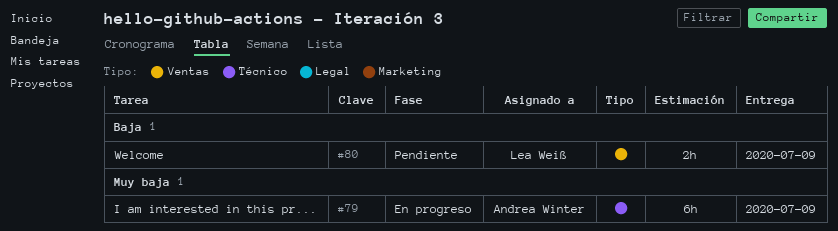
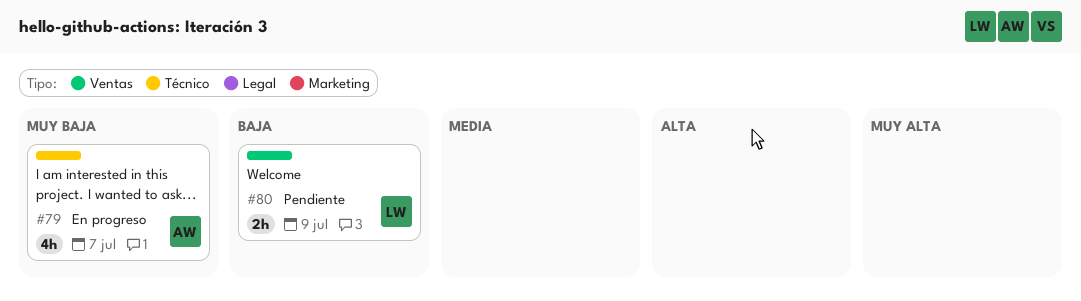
#79, estimate: 6h -> 4h
#79, due: Jul 9 -> Jul 7

